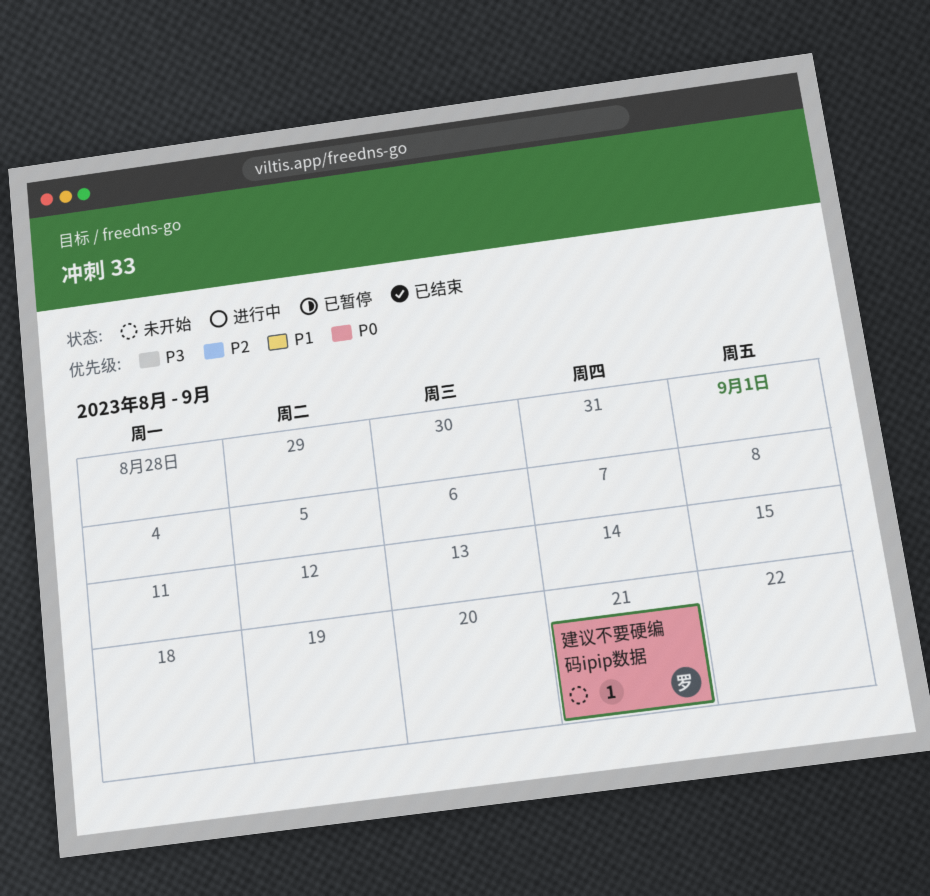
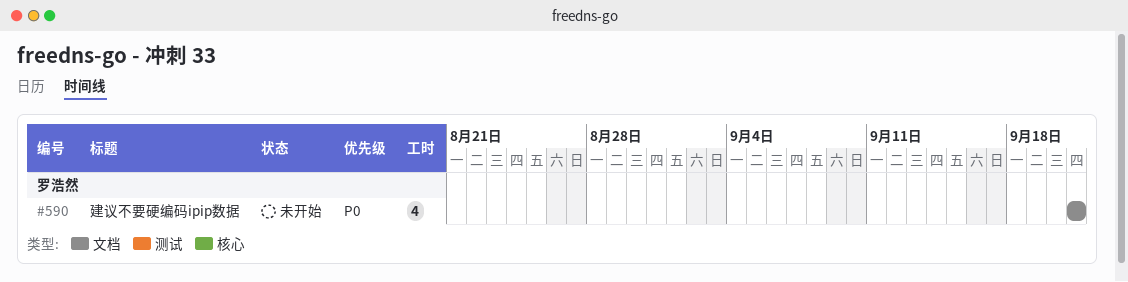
建议不要硬编码ipip数据, estimate: 1 -> 4

